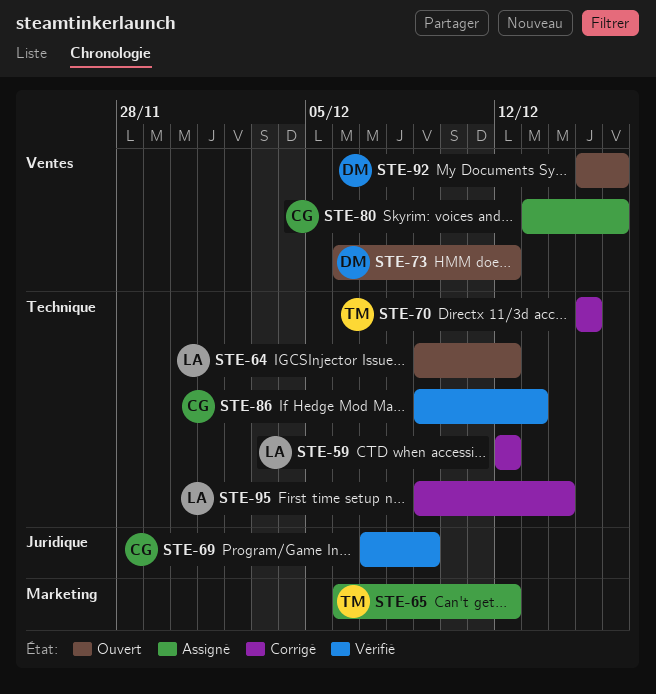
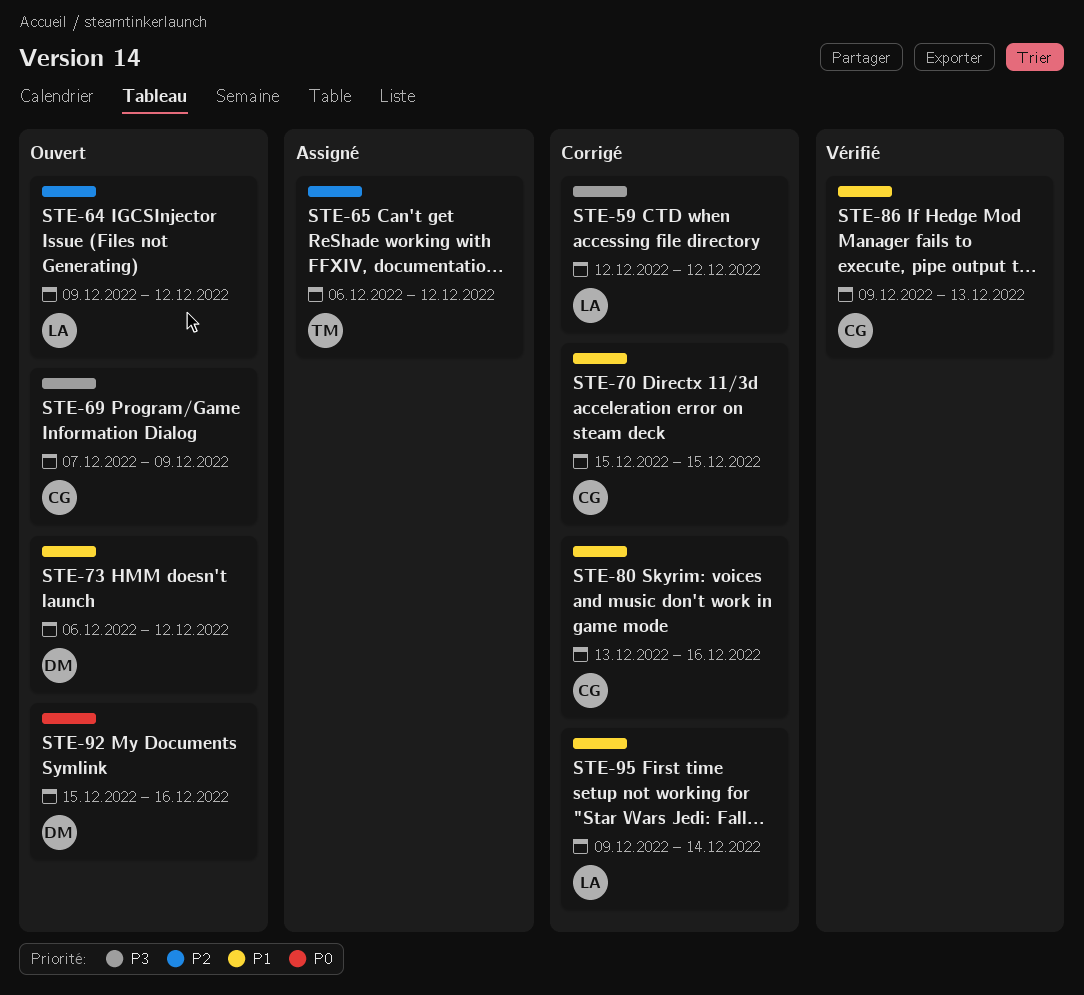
STE-69, status: Vérifié -> Ouvert
STE-70, owner: TM -> CG
STE-80, status: Assigné -> Corrigé

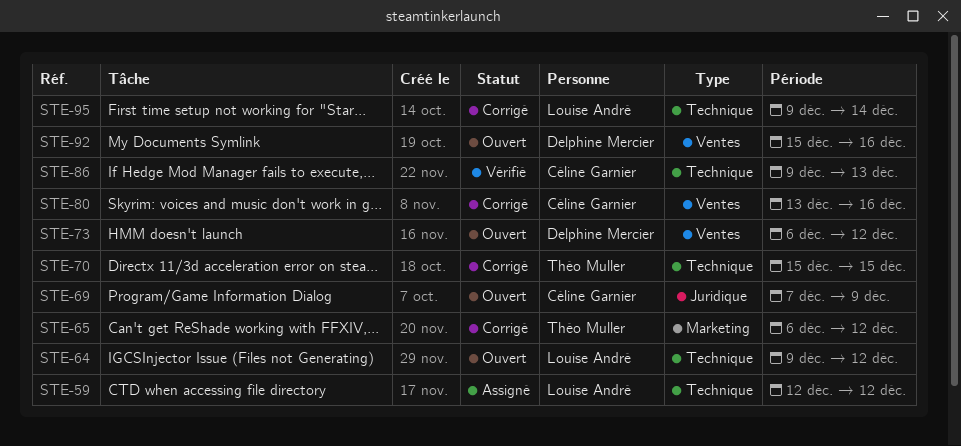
STE-59, status: Corrigé -> Assigné
STE-65, status: Assigné -> Corrigé
STE-70, owner: Céline Garnier -> Théo Muller

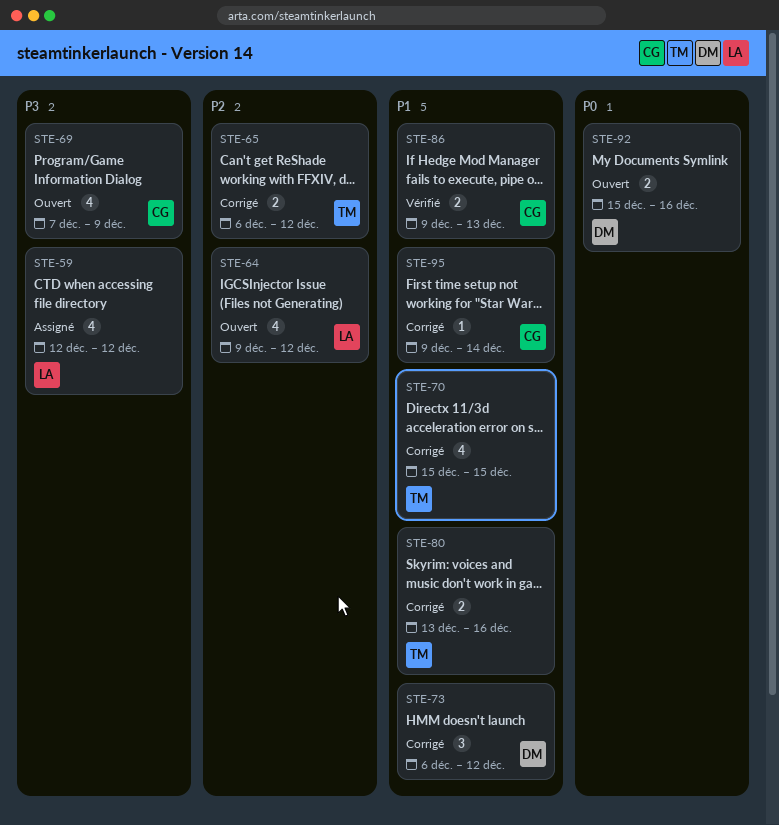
STE-73, status: Ouvert -> Corrigé
STE-80, owner: Céline Garnier -> Théo Muller
STE-95, owner: Louise André -> Céline Garnier

